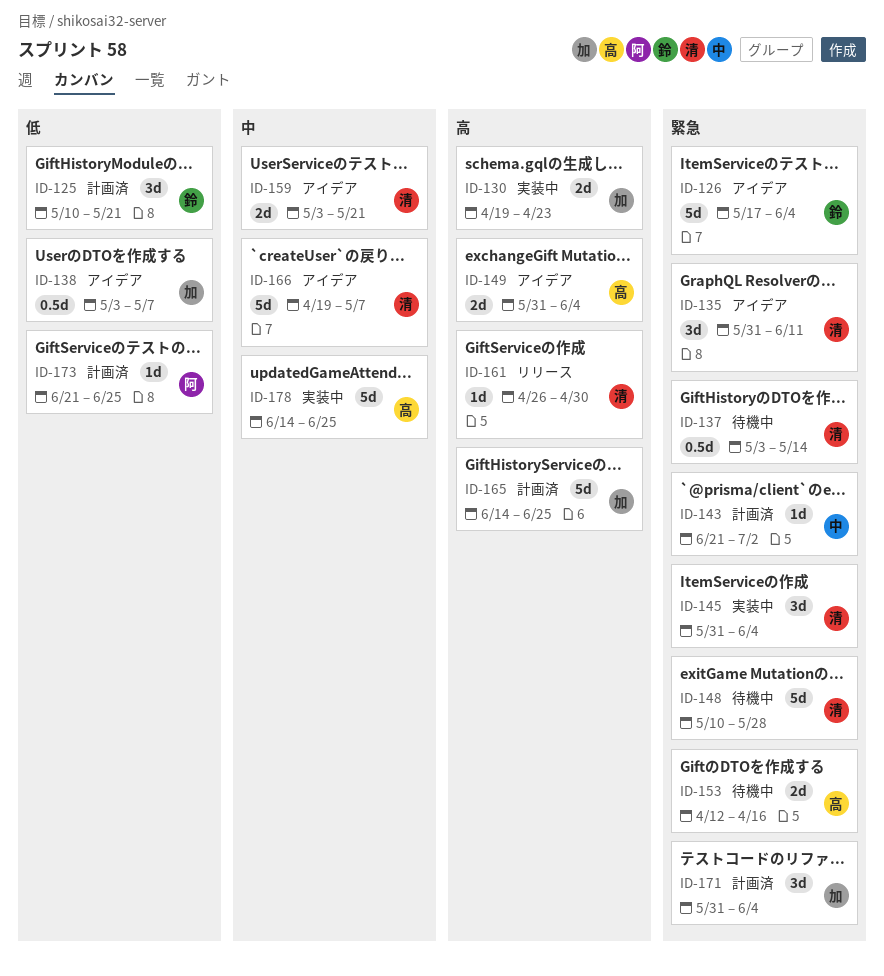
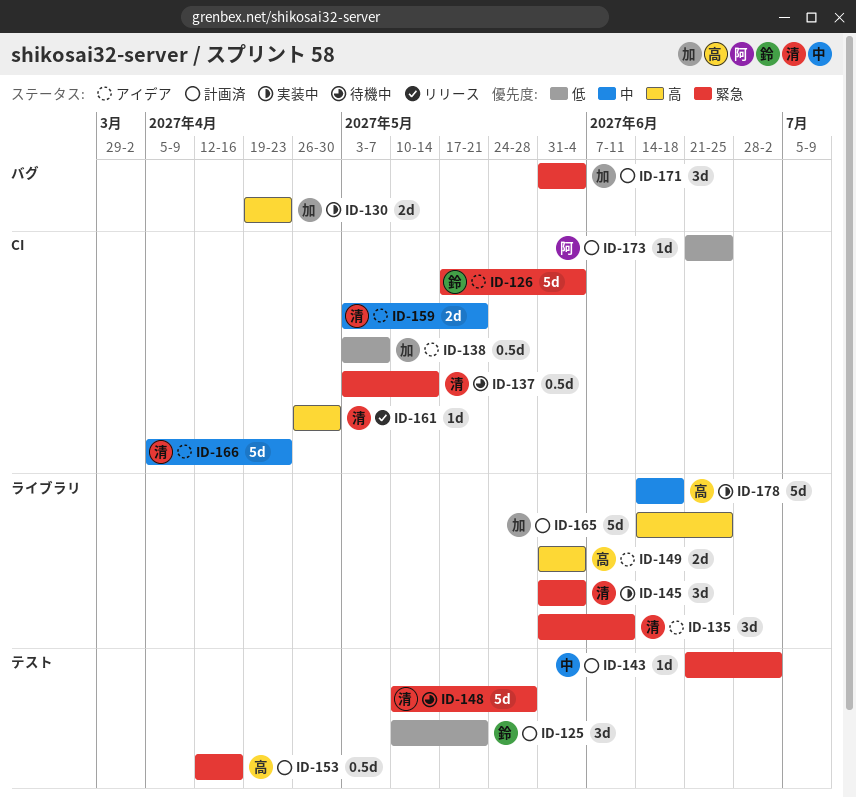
ID-153, status: 待機中 -> 計画済
ID-153, estimate: 2d -> 0.5d
ID-166, start: Apr 19 -> Apr 5
ID-166, due: May 7 -> Apr 23
ID-178, due: Jun 25 -> Jun 18

